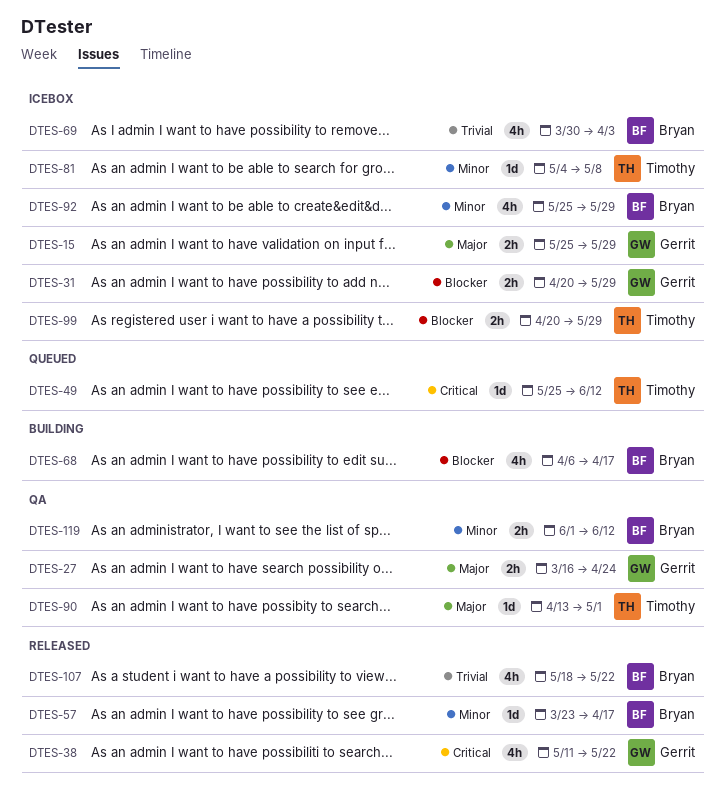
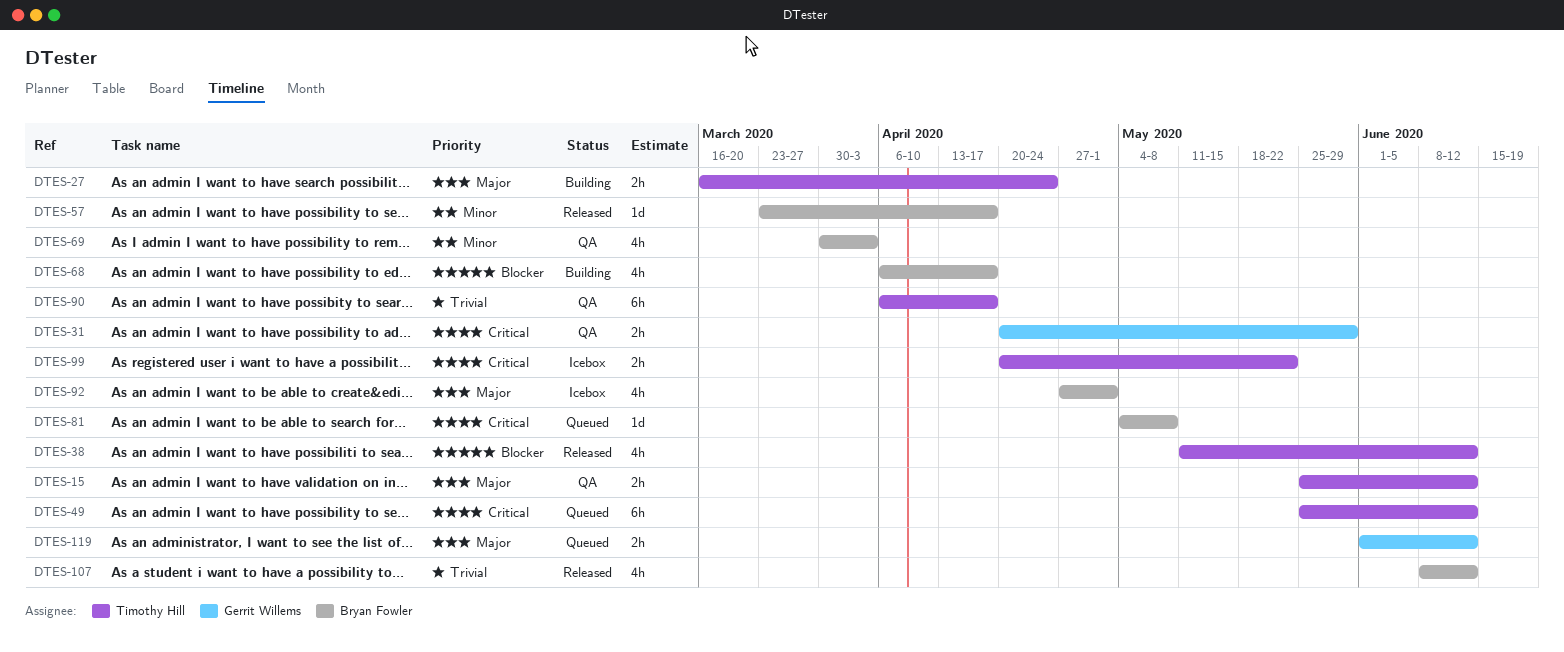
DTES-15, status: Icebox -> QA
DTES-15, owner: Gerrit Willems -> Timothy Hill
DTES-15, due: May 29 -> Jun 12
DTES-27, status: QA -> Building
DTES-27, owner: Gerrit Willems -> Timothy Hill
DTES-31, status: Icebox -> QA
DTES-31, priority: Blocker -> Critical
DTES-38, owner: Gerrit Willems -> Timothy Hill
DTES-38, priority: Critical -> Blocker
DTES-38, due: May 22 -> Jun 12
DTES-49, estimate: 1d -> 6h
DTES-69, status: Icebox -> QA
DTES-69, priority: Trivial -> Minor
DTES-81, status: Icebox -> Queued
DTES-81, owner: Timothy Hill -> Bryan Fowler
DTES-81, priority: Minor -> Critical
DTES-90, priority: Major -> Trivial
DTES-90, estimate: 1d -> 6h
DTES-90, start: Apr 13 -> Apr 6
DTES-90, due: May 1 -> Apr 17
DTES-92, priority: Minor -> Major
DTES-92, start: May 25 -> Apr 27
DTES-92, due: May 29 -> May 1
DTES-99, priority: Blocker -> Critical
DTES-99, due: May 29 -> May 22
DTES-107, start: May 18 -> Jun 8
DTES-107, due: May 22 -> Jun 12
DTES-119, status: QA -> Queued
DTES-119, owner: Bryan Fowler -> Gerrit Willems
DTES-119, priority: Minor -> Major

